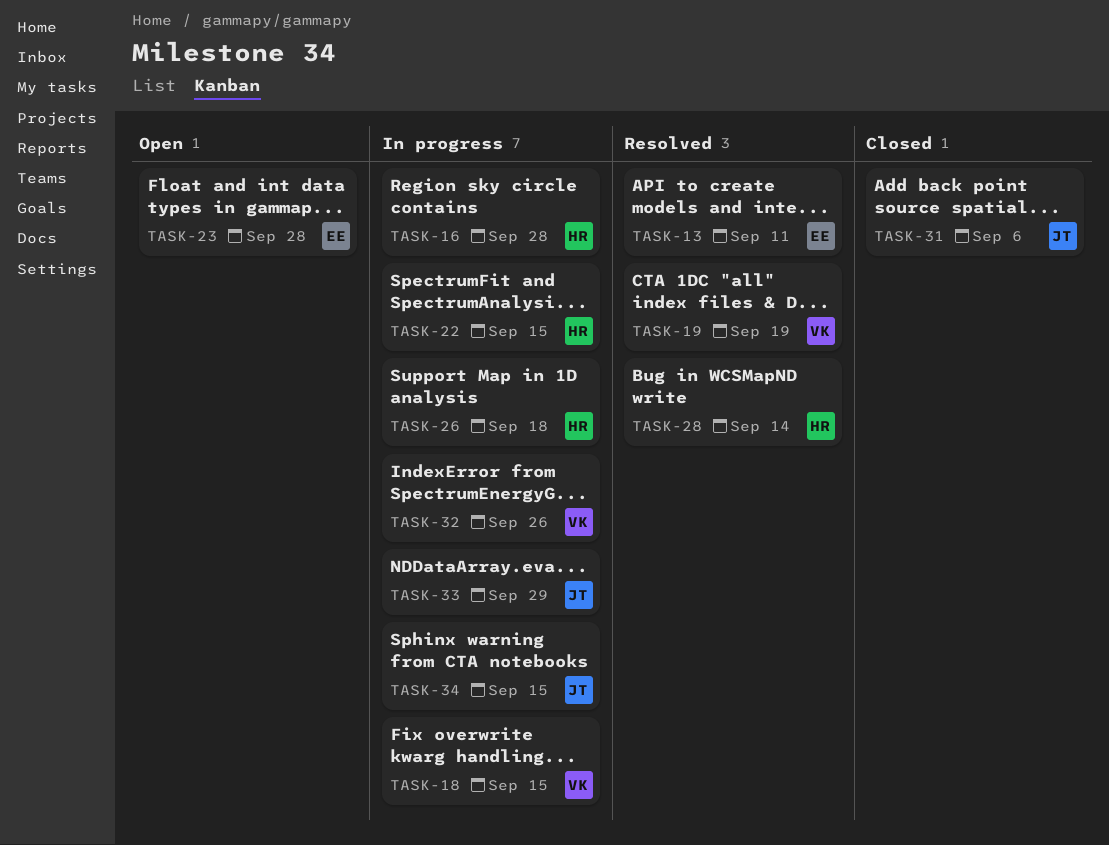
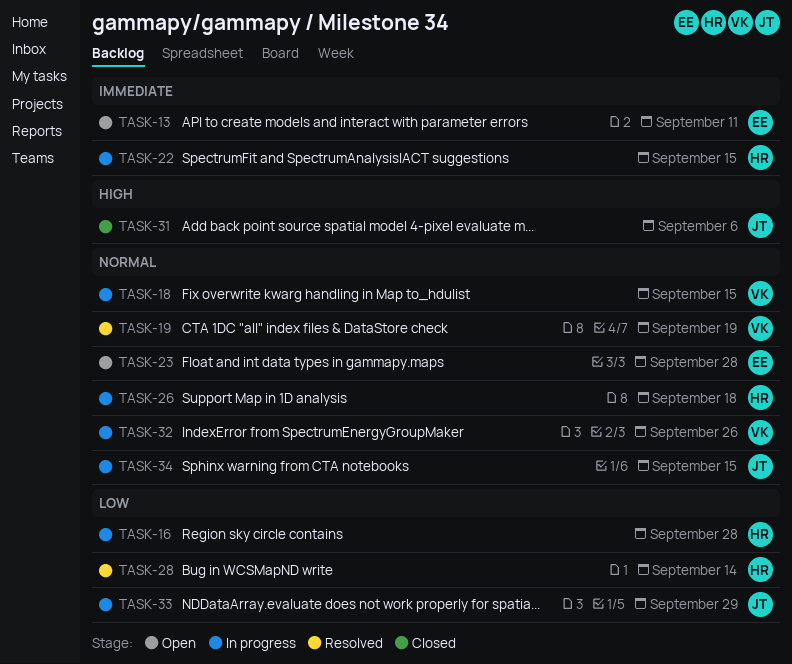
TASK-13, status: Resolved -> Open

